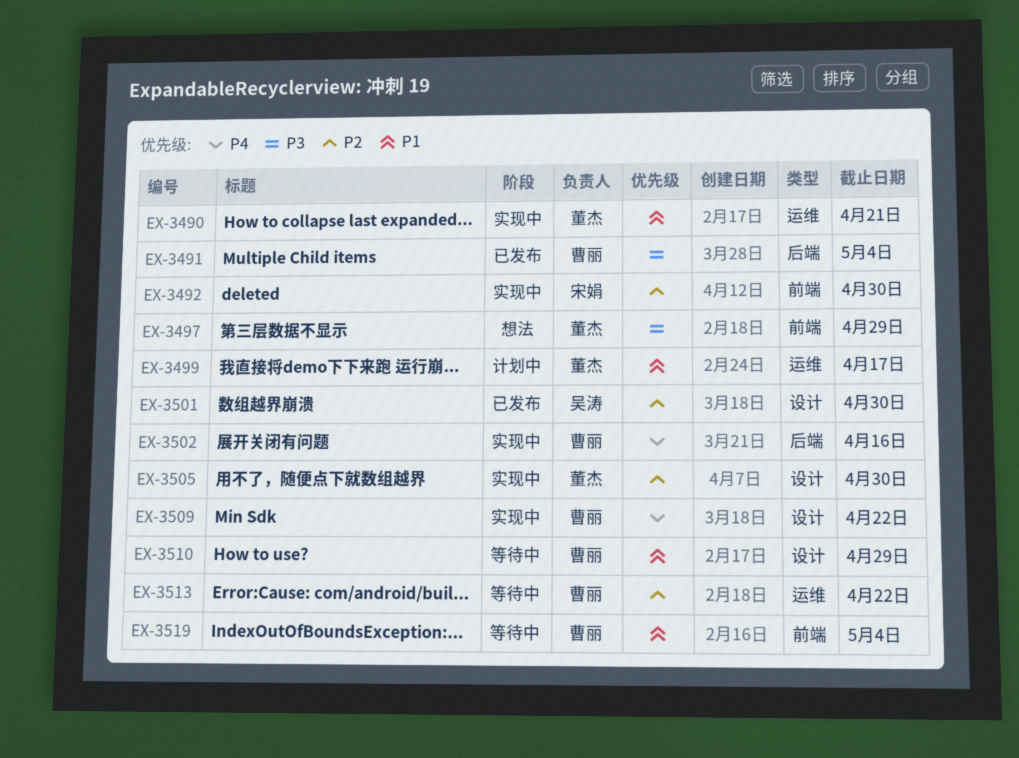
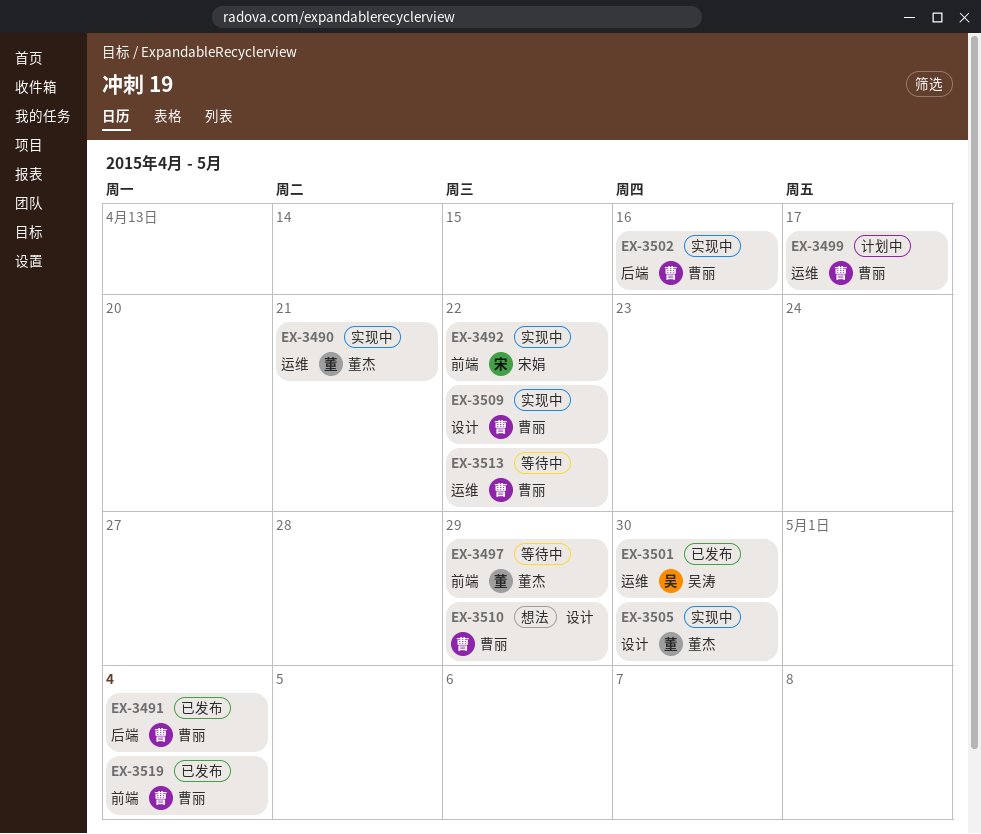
EX-3492, due: Apr 30 -> Apr 22
EX-3497, status: 想法 -> 等待中
EX-3499, owner: 董杰 -> 曹丽
EX-3501, label: 设计 -> 运维
EX-3510, status: 等待中 -> 想法
EX-3519, status: 等待中 -> 已发布

